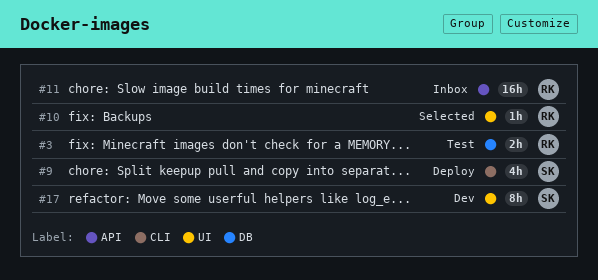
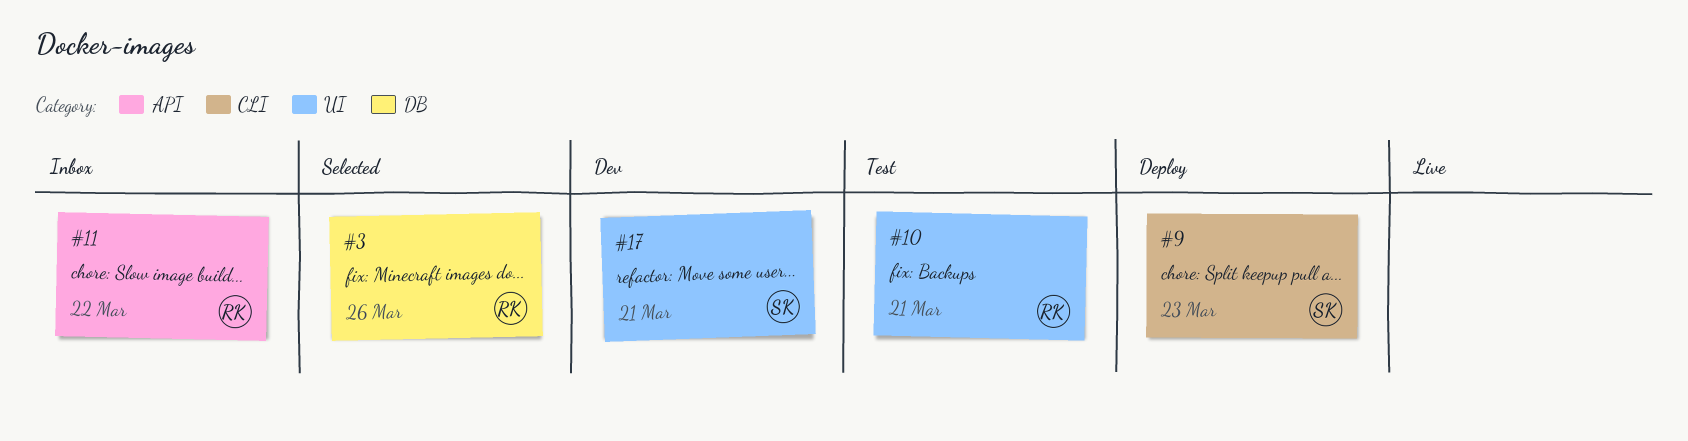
#3, status: Test -> Selected
#10, status: Selected -> Test

